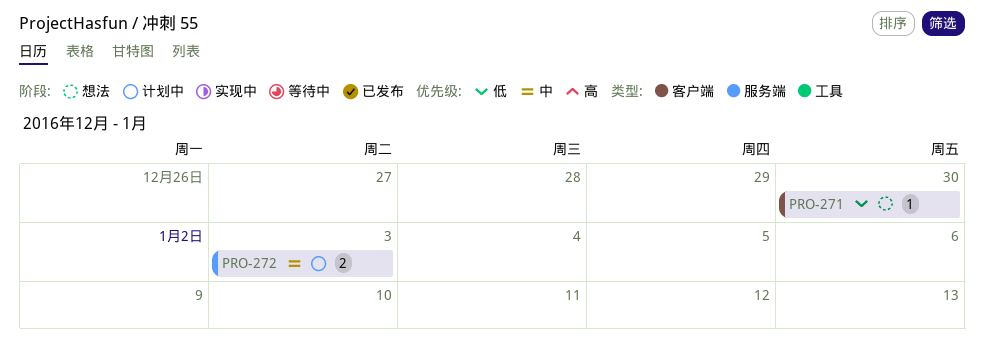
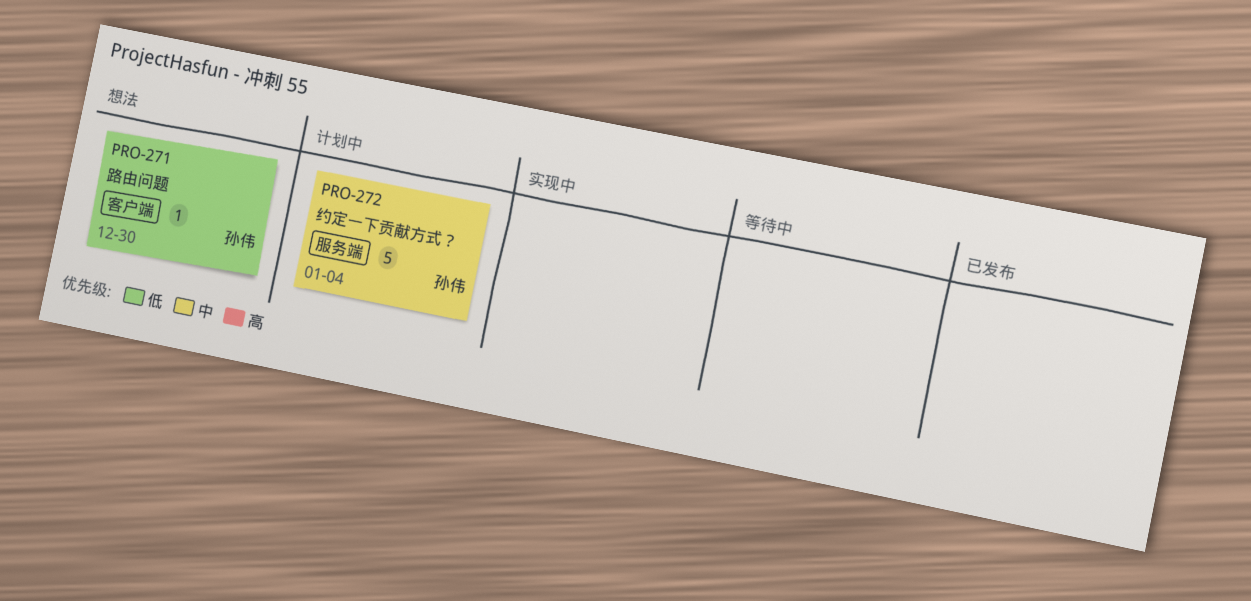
PRO-272, estimate: 2 -> 5
PRO-272, due: Jan 3 -> Jan 4

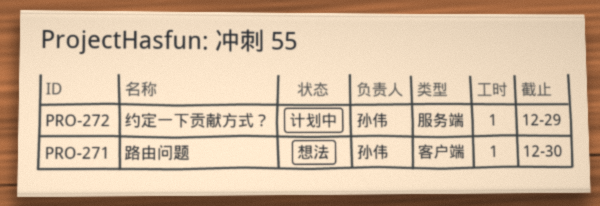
PRO-272, estimate: 5 -> 1
PRO-272, due: Jan 4 -> Dec 29

